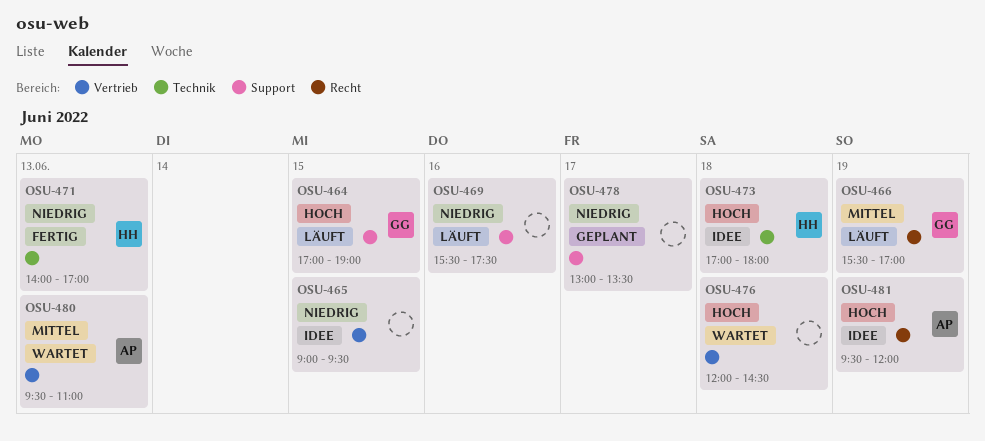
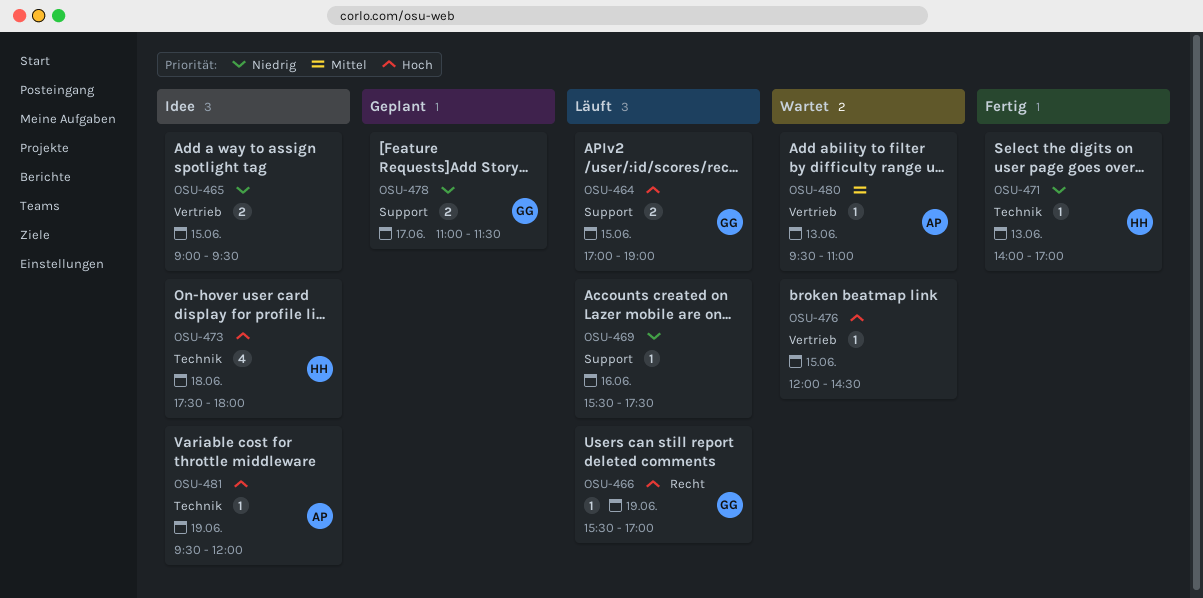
OSU-466, priority: Mittel -> Hoch
OSU-473, begins: 17:00 -> 17:30
OSU-476, day: Jun 18 -> Jun 15
OSU-478, owner: none -> GG
OSU-478, begins: 13:00 -> 11:00
OSU-478, ends: 13:30 -> 11:30
OSU-481, label: Recht -> Technik

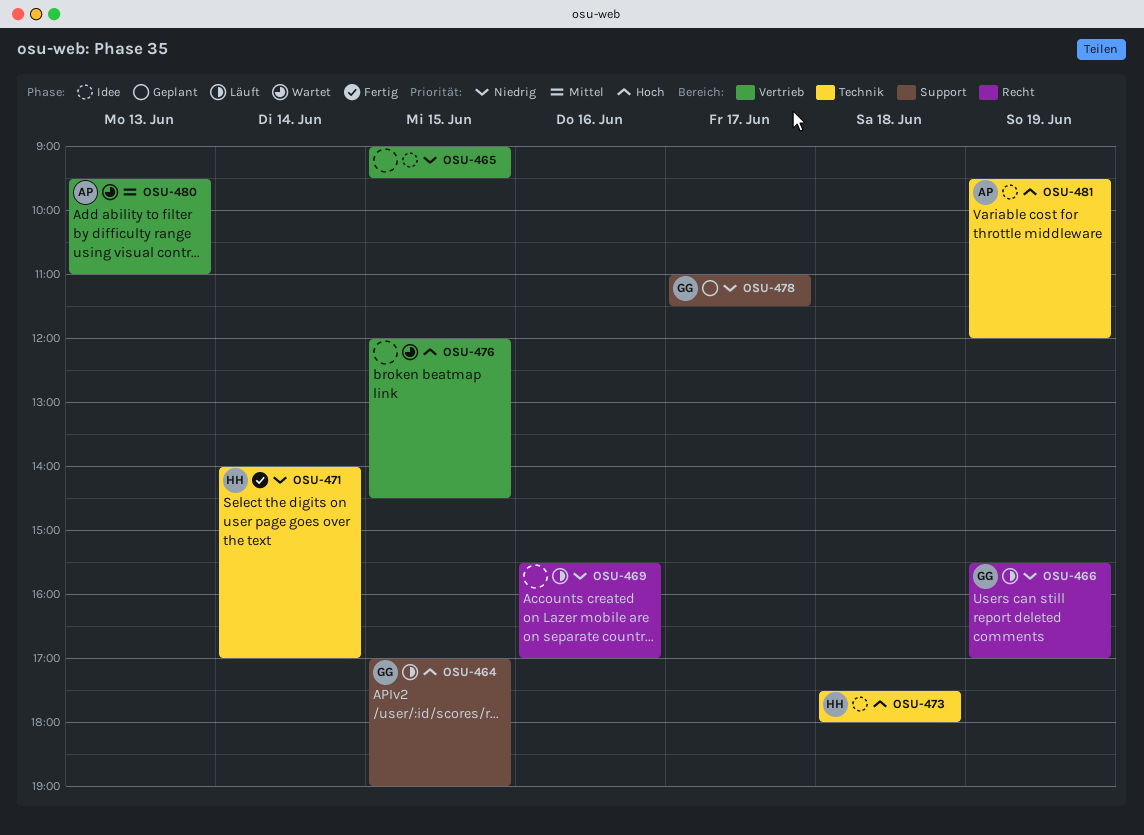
OSU-466, priority: Hoch -> Niedrig
OSU-469, label: Support -> Recht
OSU-469, ends: 17:30 -> 17:00
OSU-471, day: Jun 13 -> Jun 14

